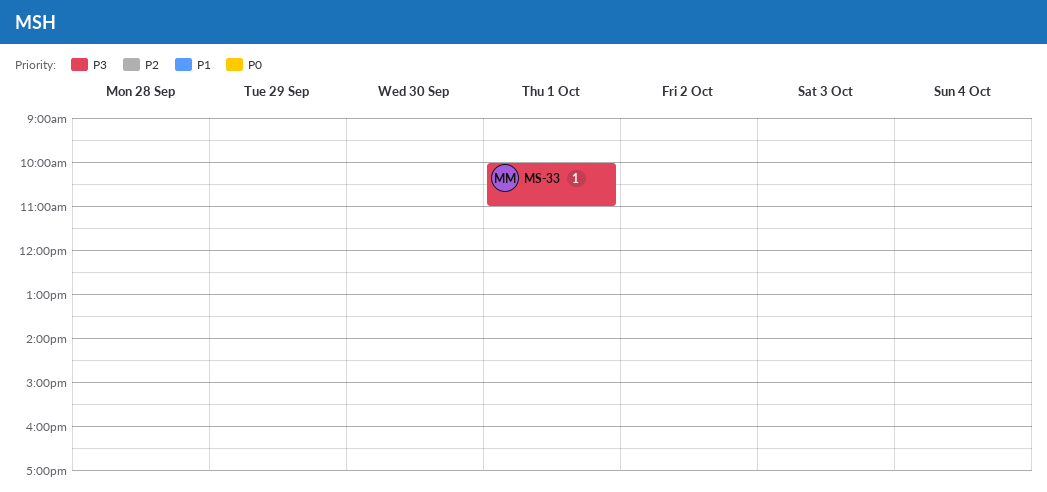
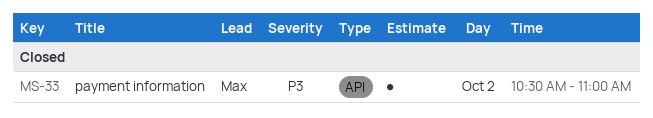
MS-33, day: Oct 1 -> Oct 2
MS-33, begins: 10:00 -> 10:30

